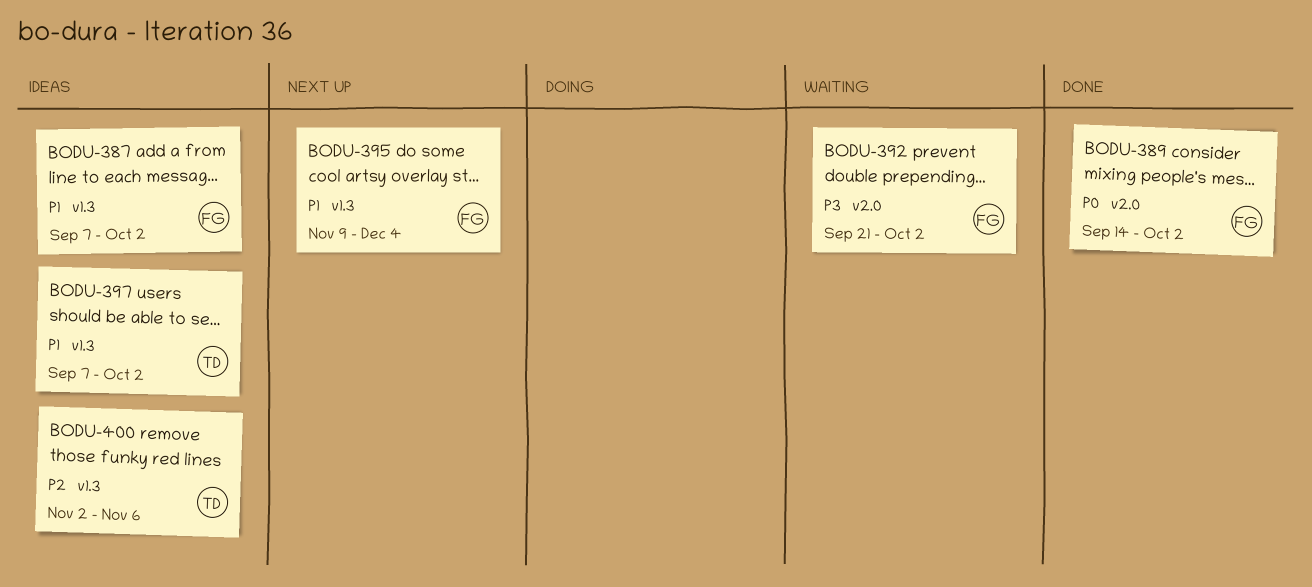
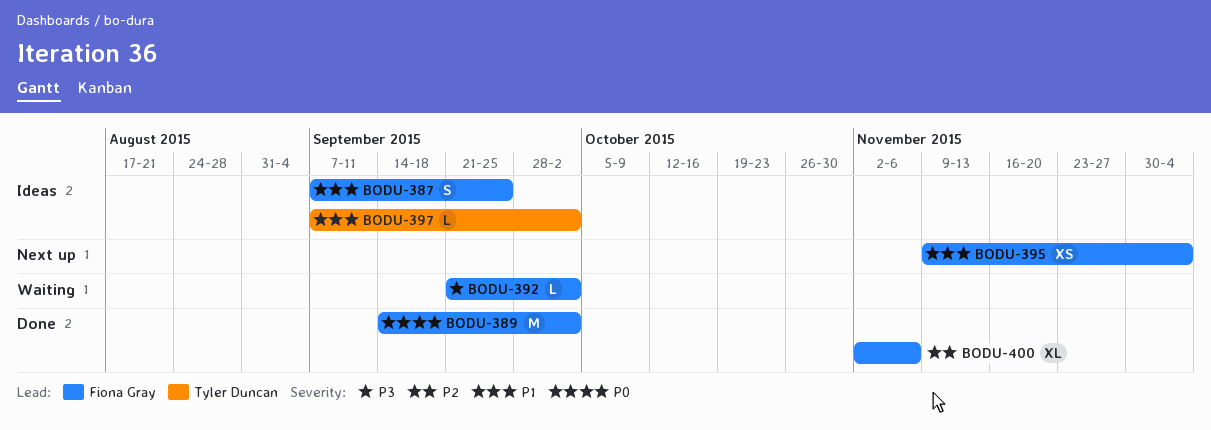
BODU-387, due: Oct 2 -> Sep 25
BODU-400, status: Ideas -> Done
BODU-400, owner: Tyler Duncan -> Fiona Gray

